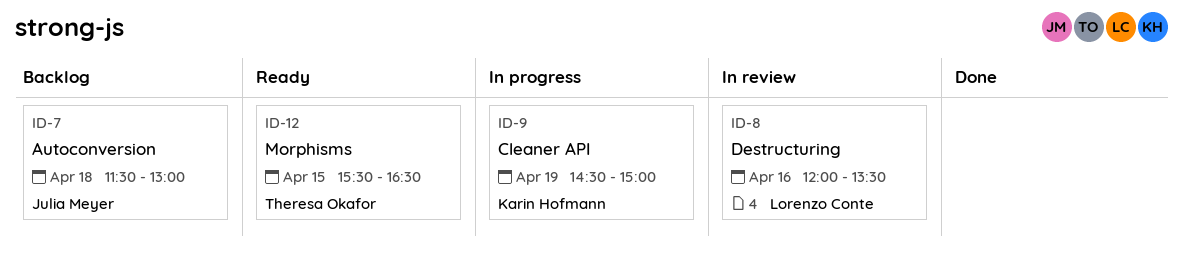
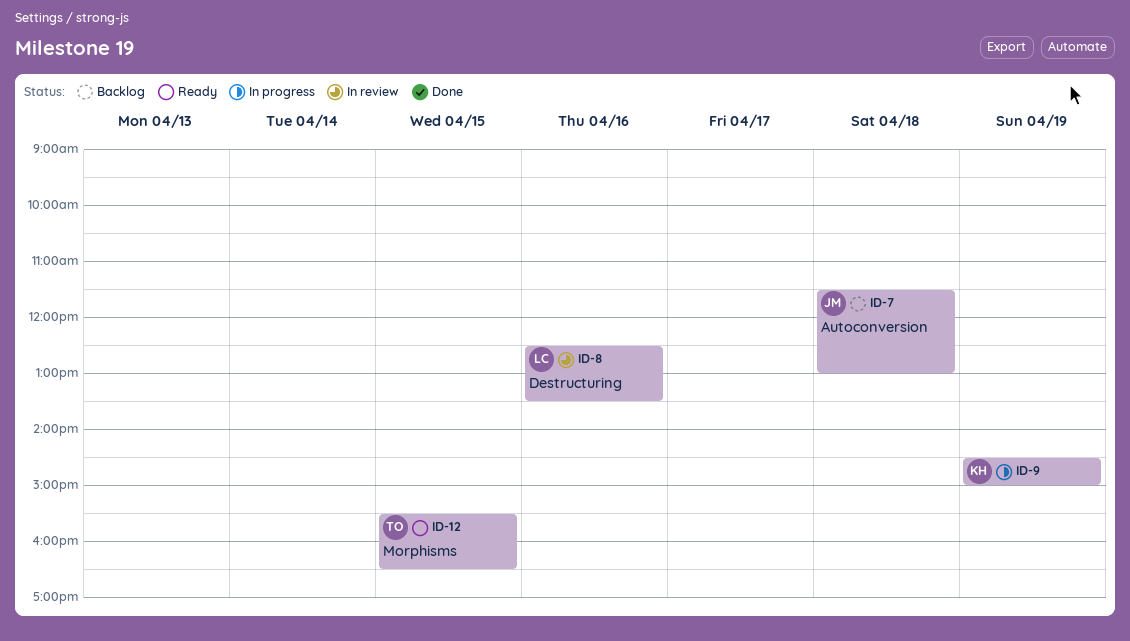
ID-8, begins: 12:00 -> 12:30

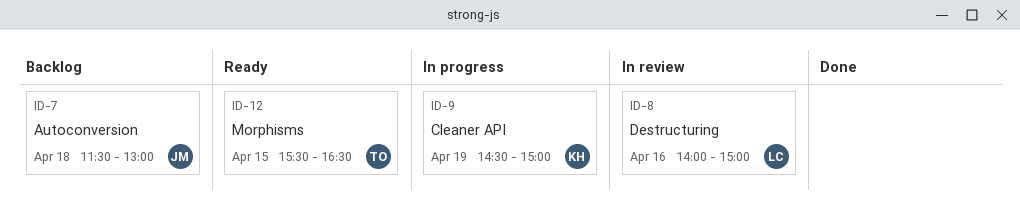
ID-8, begins: 12:30 -> 14:00
ID-8, ends: 13:30 -> 15:00

